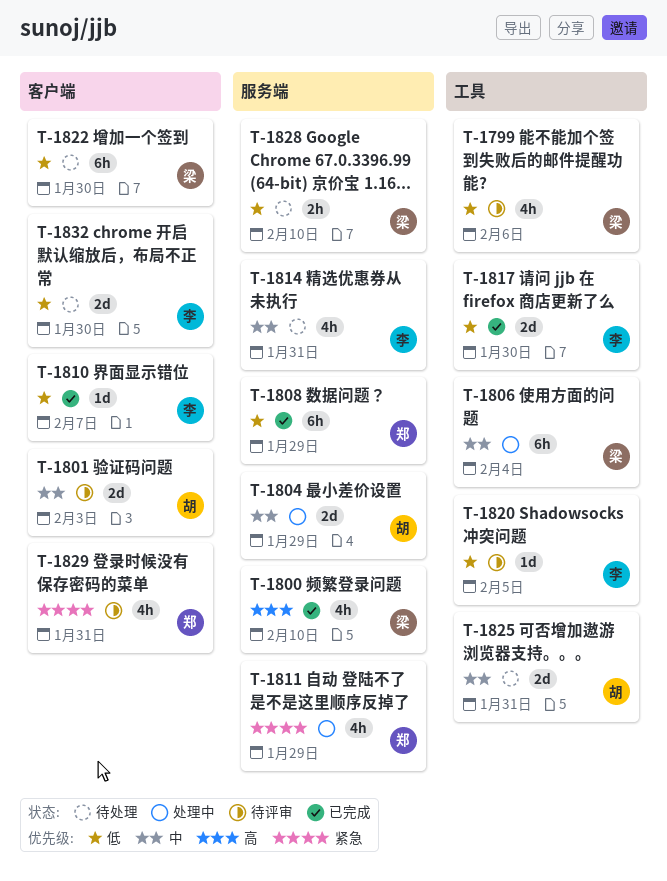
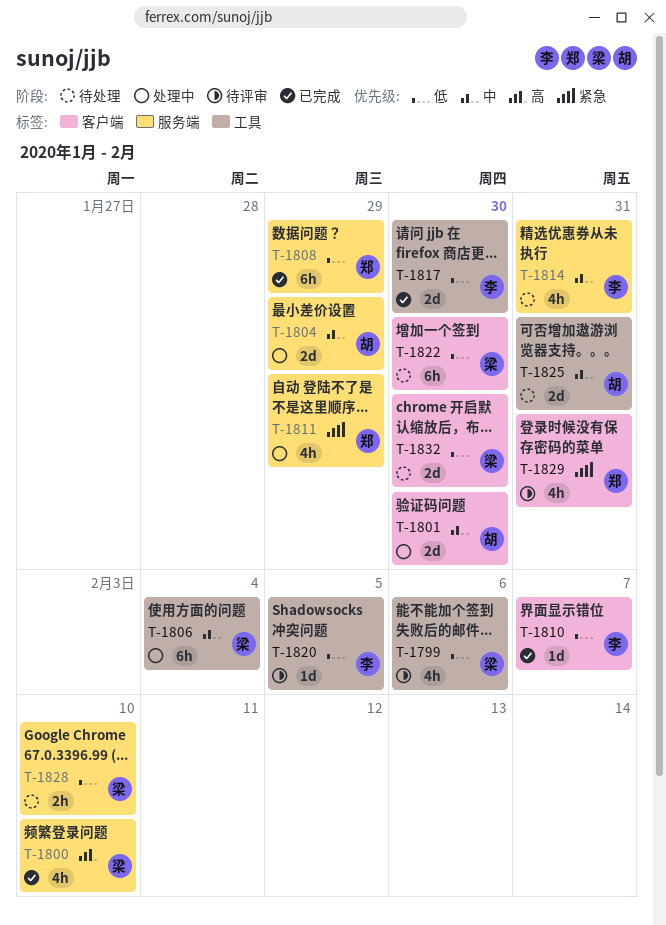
T-1801, status: 待评审 -> 处理中
T-1801, due: Feb 3 -> Jan 30
T-1832, owner: 李 -> 梁

